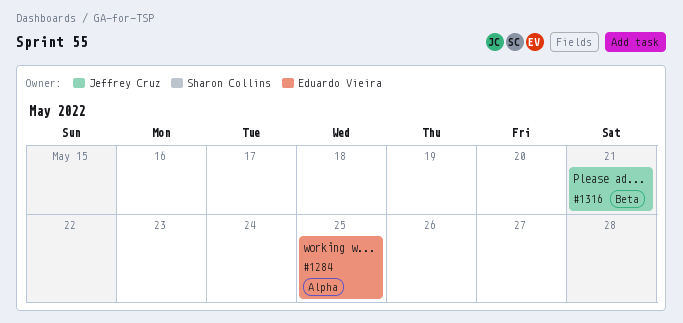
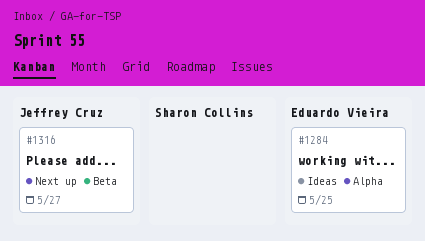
#1316, due: May 21 -> May 27

